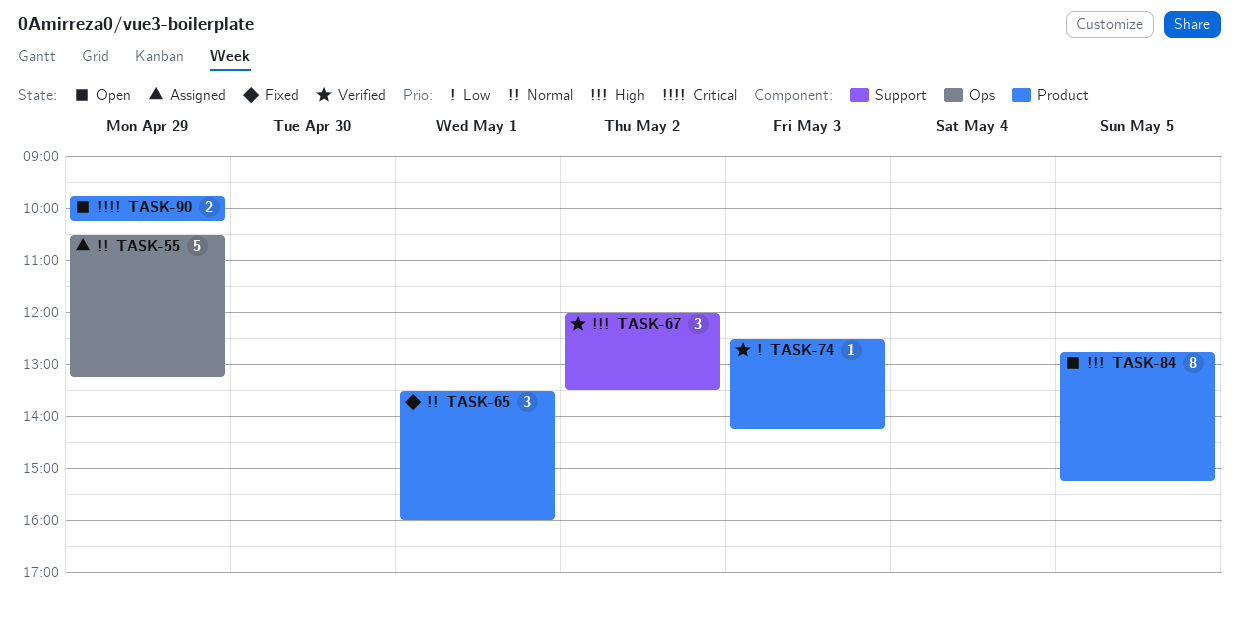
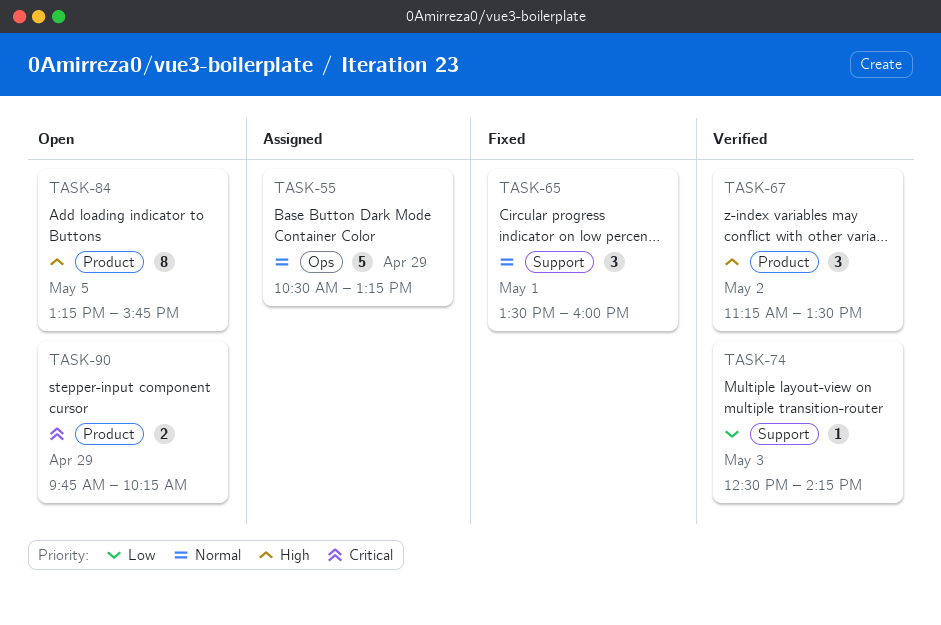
TASK-65, label: Product -> Support
TASK-67, label: Support -> Product
TASK-67, begins: 12:00 -> 11:15
TASK-74, label: Product -> Support
TASK-84, begins: 12:45 -> 13:15
TASK-84, ends: 15:15 -> 15:45

